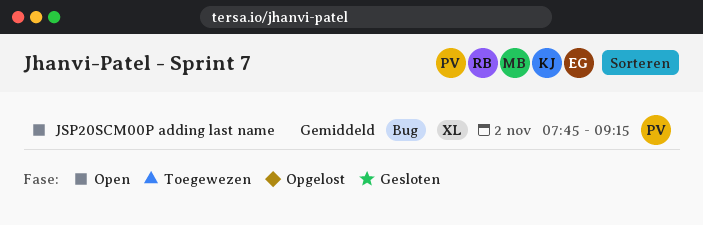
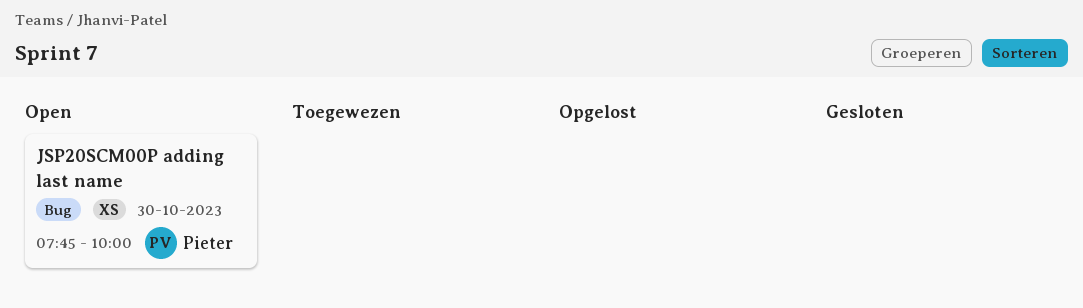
JSP20SCM00P adding last name, estimate: XL -> XS
JSP20SCM00P adding last name, day: Nov 2 -> Oct 30
JSP20SCM00P adding last name, ends: 09:15 -> 10:00

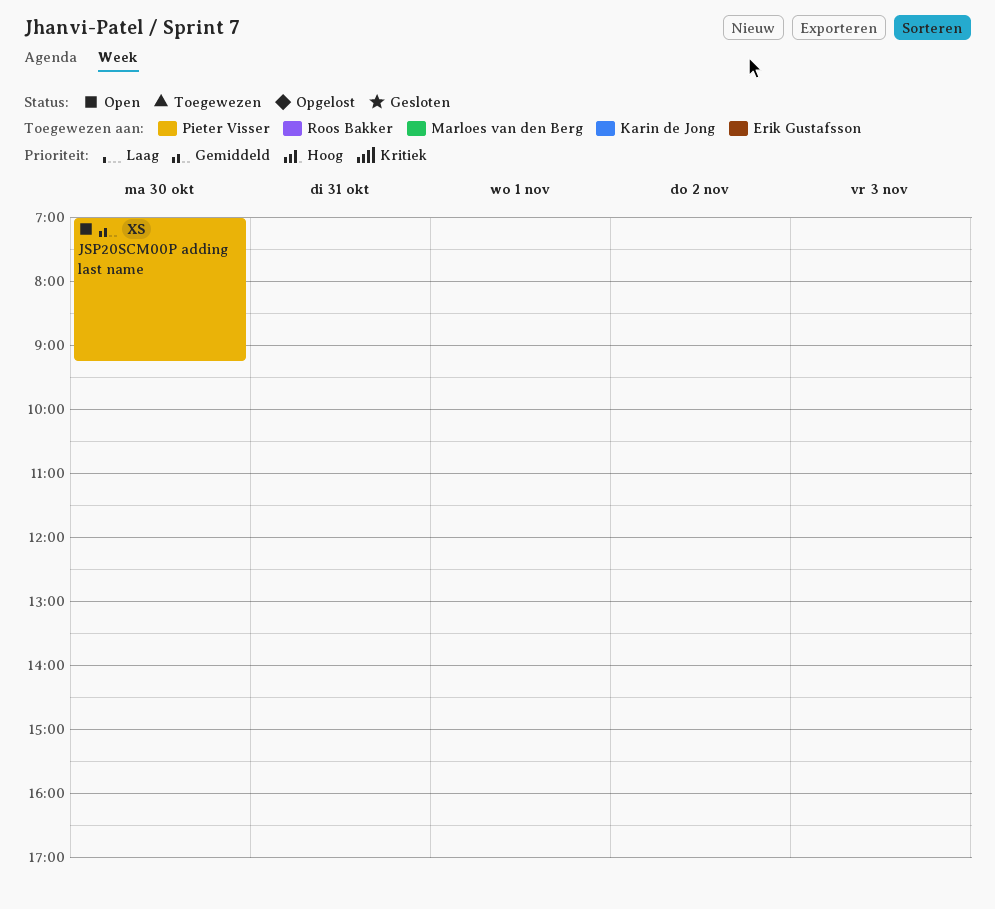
JSP20SCM00P adding last name, begins: 07:45 -> 07:00
JSP20SCM00P adding last name, ends: 10:00 -> 09:15

